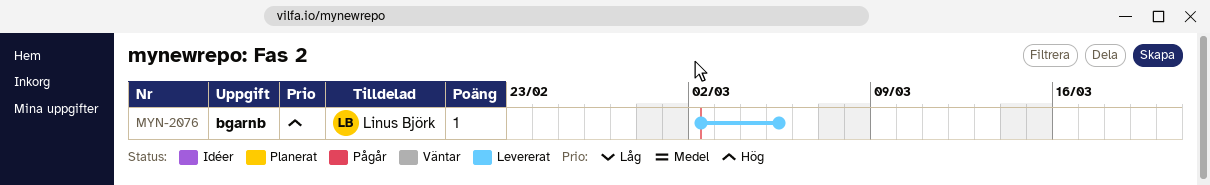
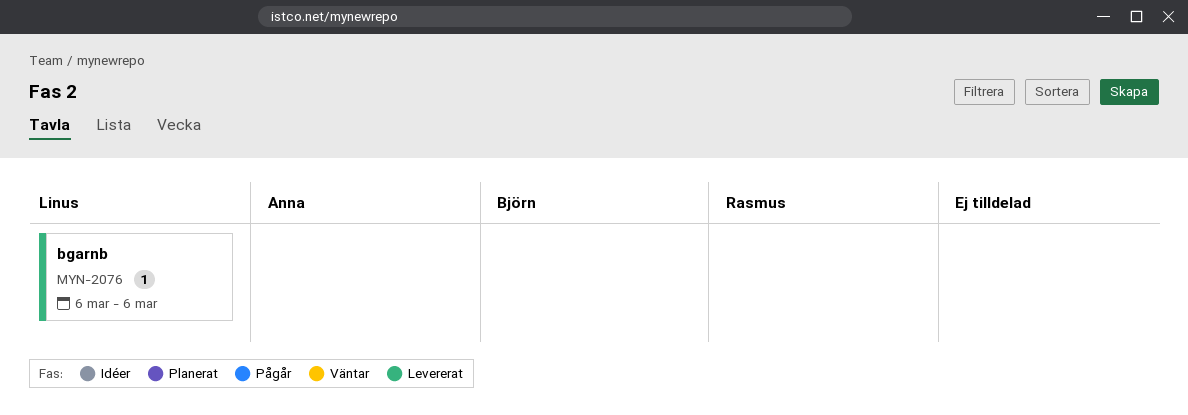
MYN-2076, start: Mar 2 -> Mar 6
MYN-2076, due: Mar 5 -> Mar 6

